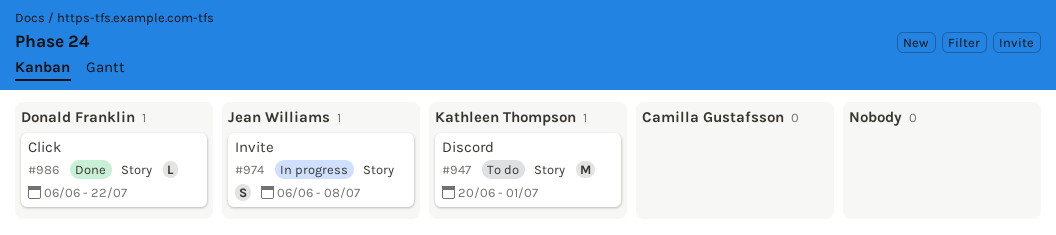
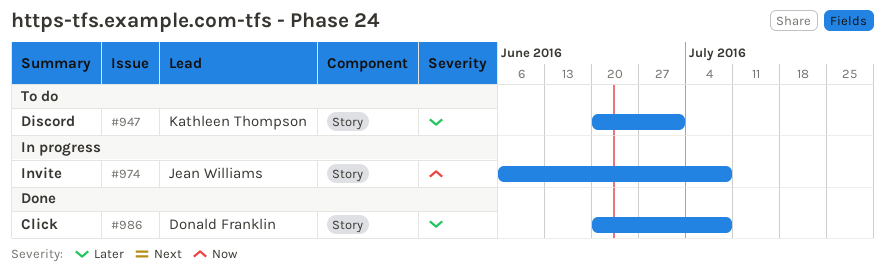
#986, start: Jun 6 -> Jun 20
#986, due: Jul 22 -> Jul 8

